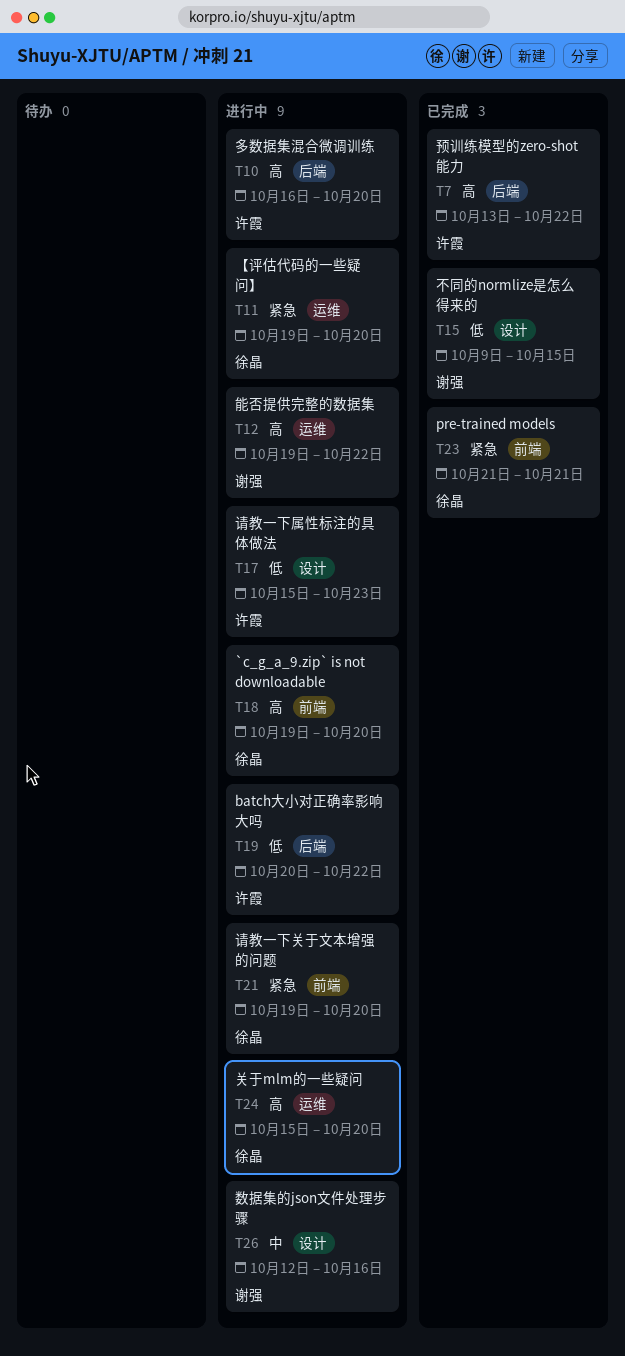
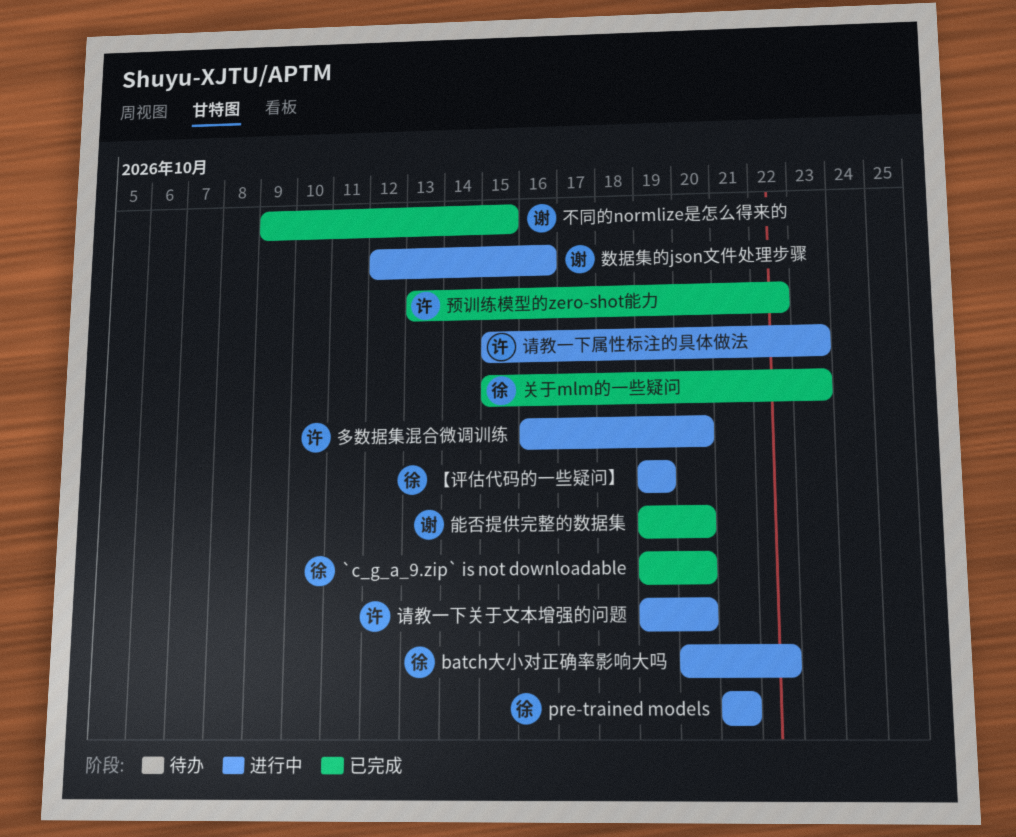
`c_g_a_9.zip` is not downloadable, status: 进行中 -> 已完成
batch大小对正确率影响大吗, owner: 许霞 -> 徐晶
pre-trained models, status: 已完成 -> 进行中
【评估代码的一些疑问】, due: Oct 20 -> Oct 19
关于mlm的一些疑问, status: 进行中 -> 已完成
关于mlm的一些疑问, due: Oct 20 -> Oct 23
能否提供完整的数据集, status: 进行中 -> 已完成
能否提供完整的数据集, due: Oct 22 -> Oct 20
请教一下关于文本增强的问题, owner: 徐晶 -> 许霞

